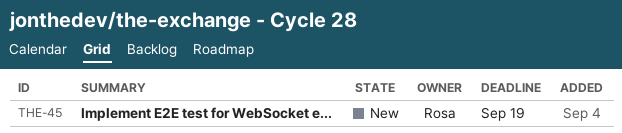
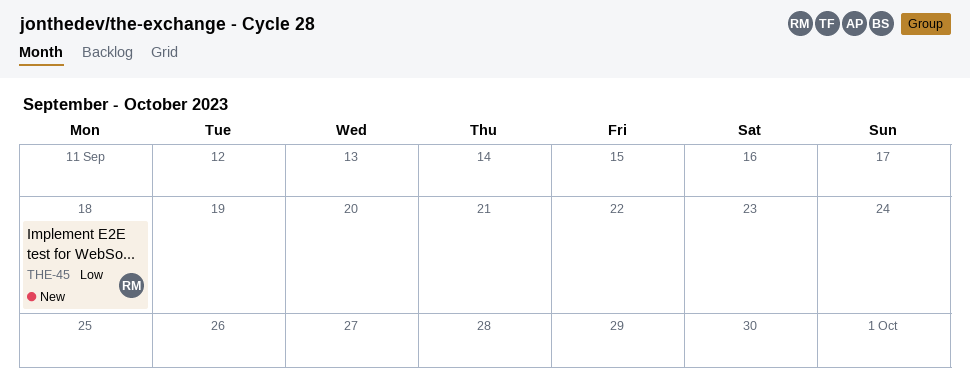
THE-45, due: Sep 19 -> Sep 18

